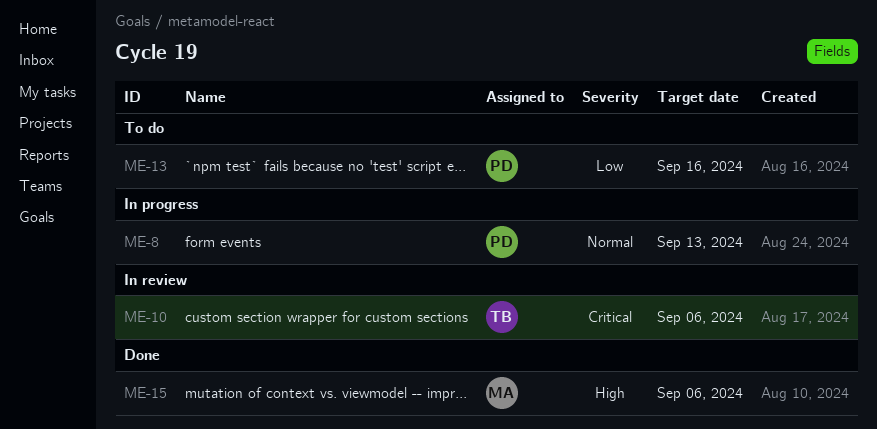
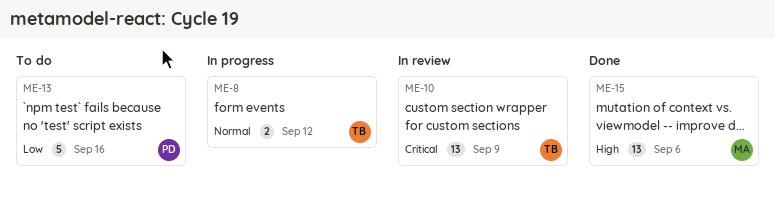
ME-8, owner: PD -> TB
ME-8, due: Sep 13 -> Sep 12
ME-10, due: Sep 6 -> Sep 9

